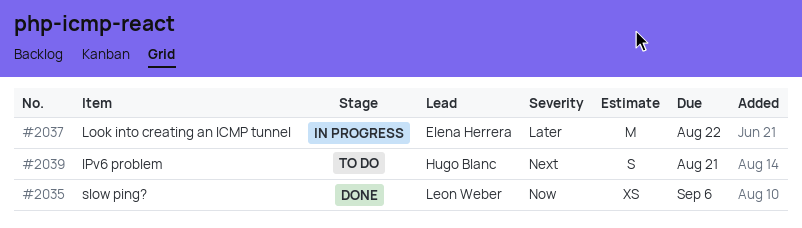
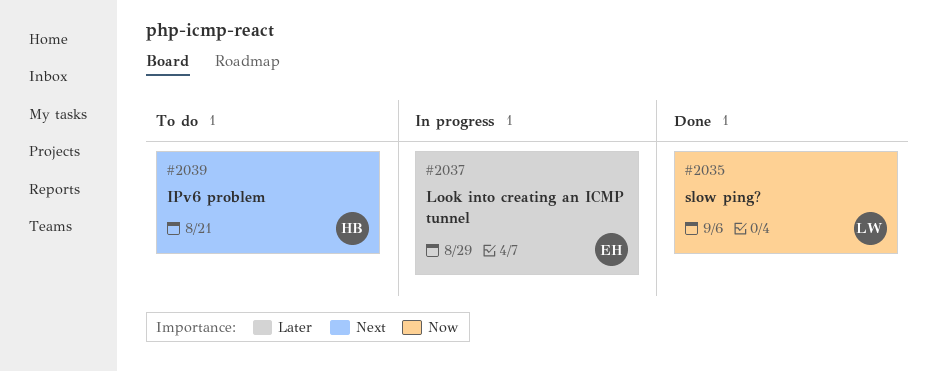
#2037, due: Aug 22 -> Aug 29

